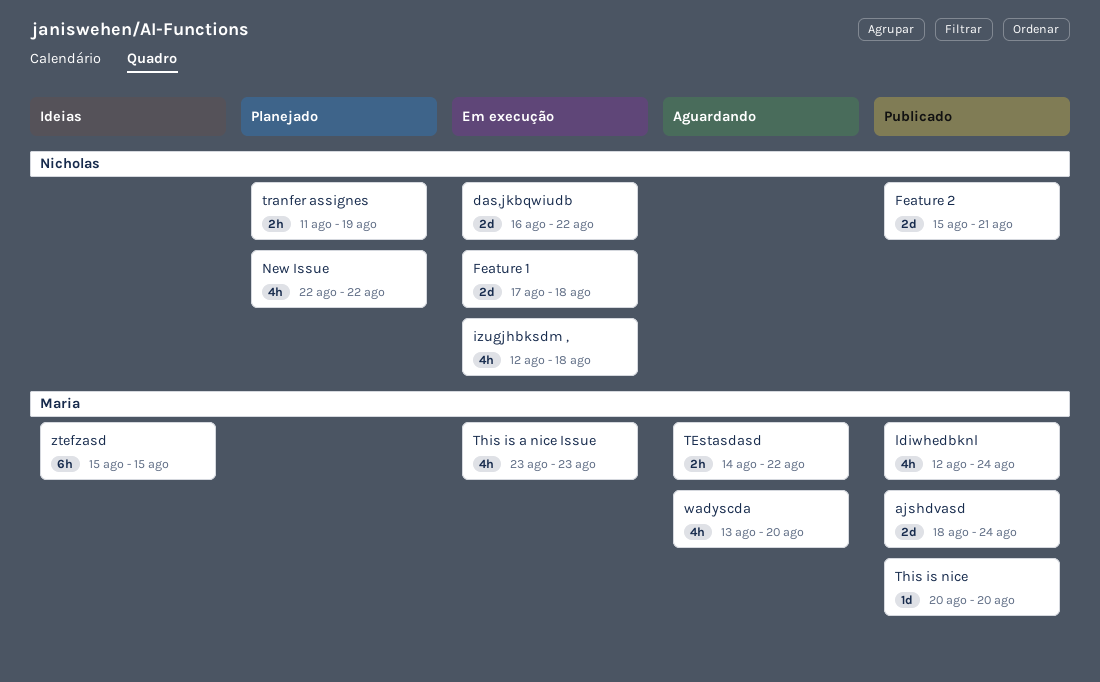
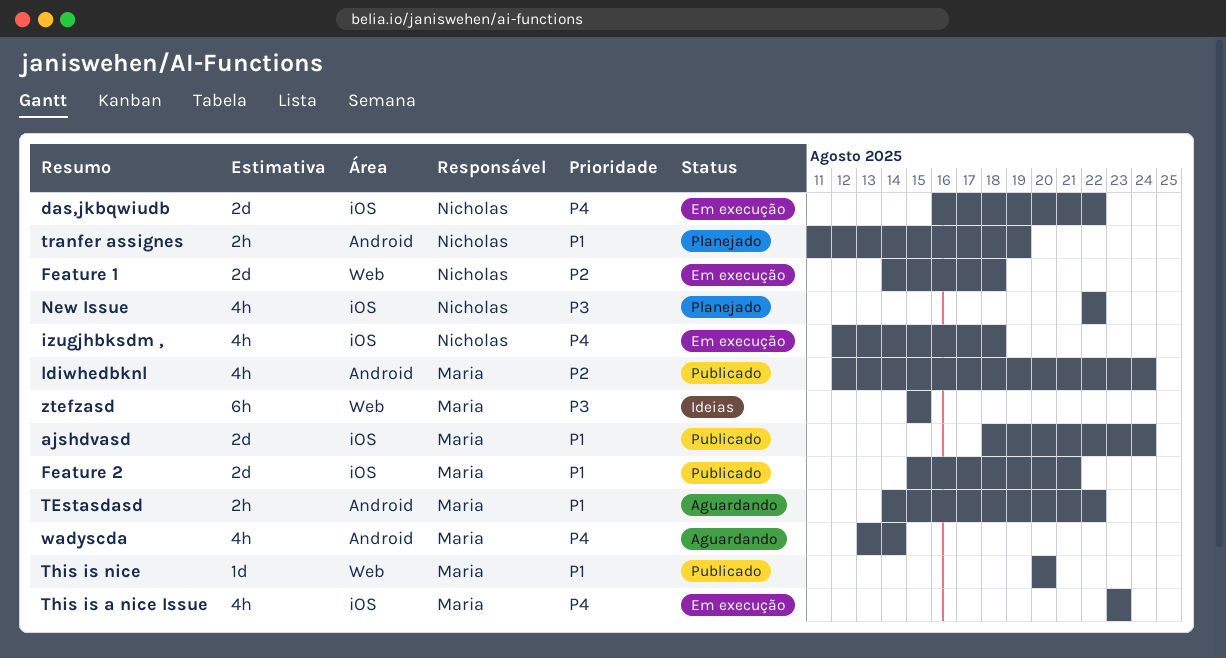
Feature 1, start: Aug 17 -> Aug 14
Feature 2, owner: Nicholas -> Maria
wadyscda, due: Aug 20 -> Aug 14

